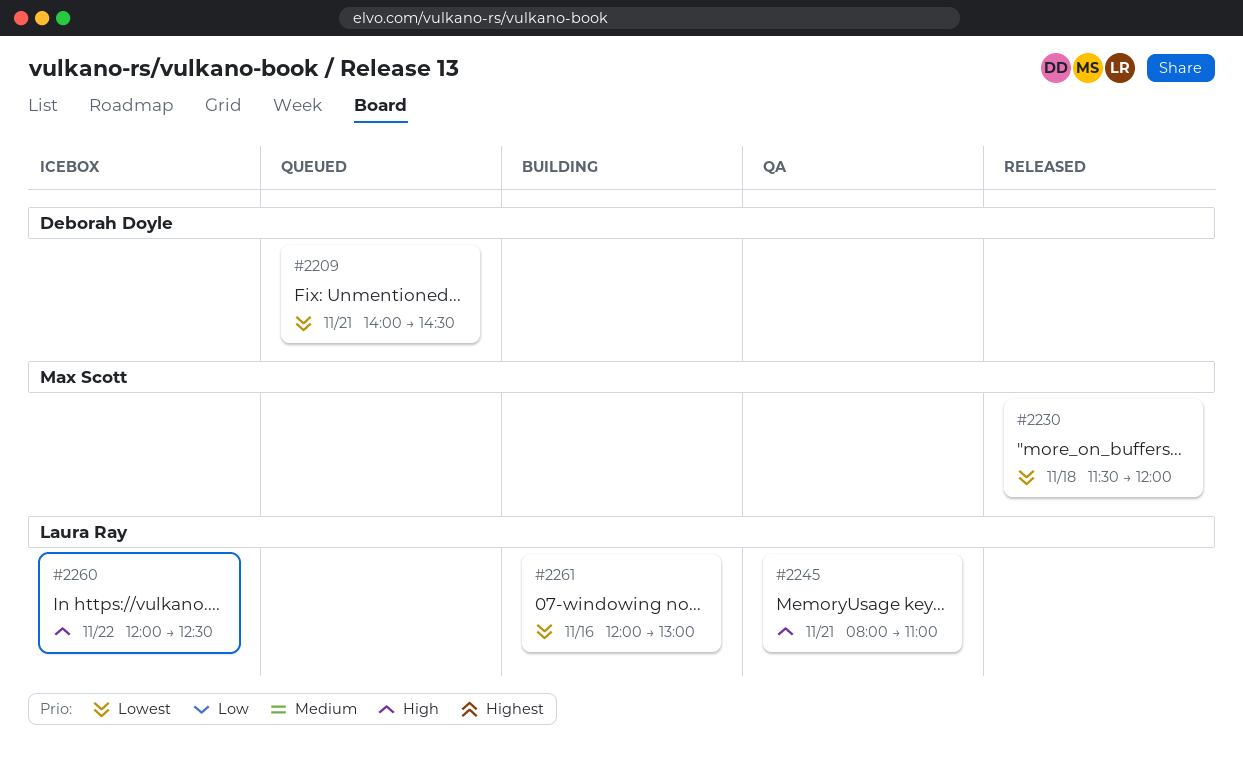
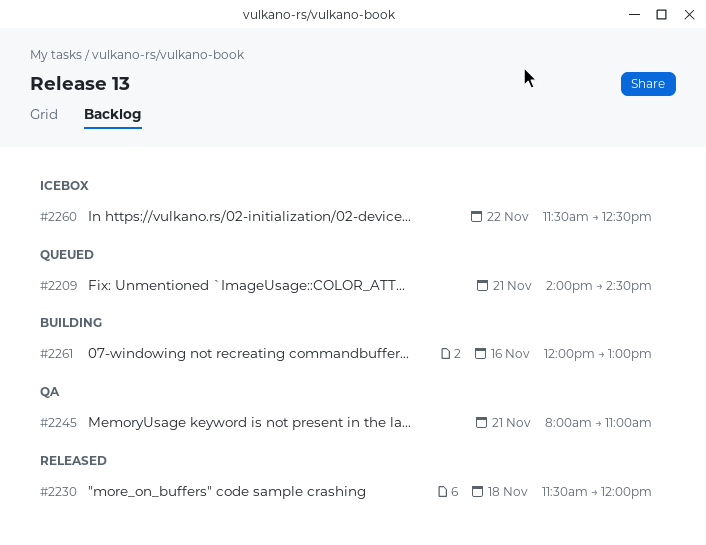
#2260, begins: 12:00 -> 11:30

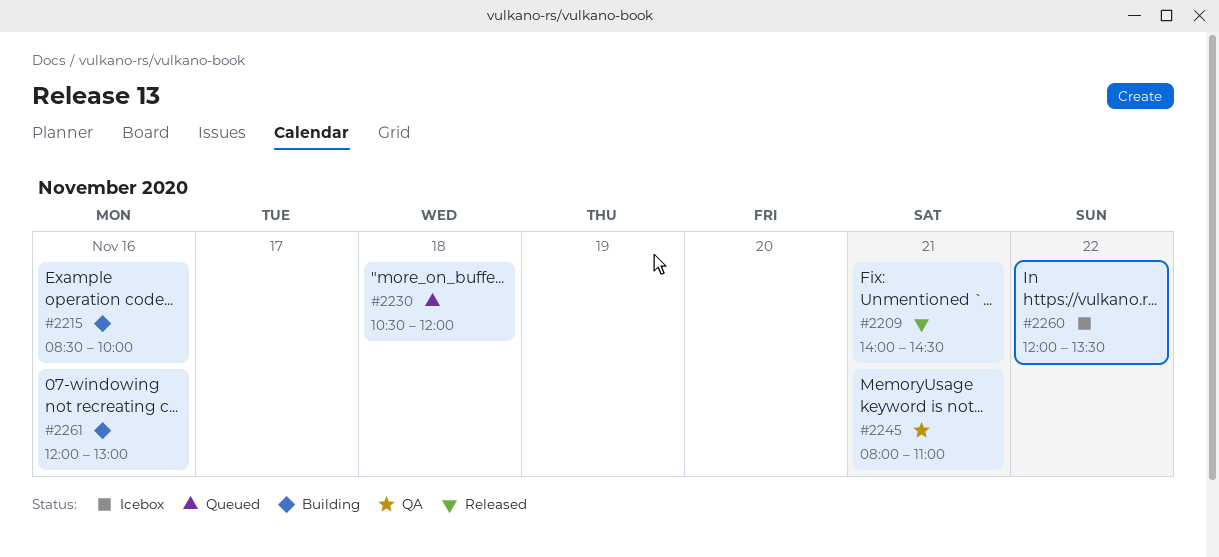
#2209, status: Queued -> Released
#2215: none -> present
#2230, status: Released -> Queued
#2230, begins: 11:30 -> 10:30
#2260, begins: 11:30 -> 12:00
#2260, ends: 12:30 -> 13:30

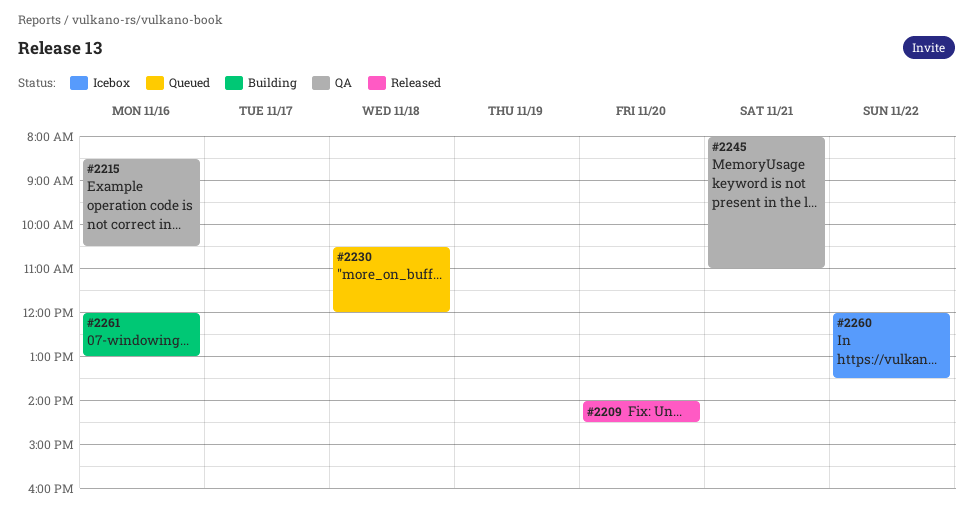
#2209, day: Nov 21 -> Nov 20
#2215, status: Building -> QA
#2215, ends: 10:00 -> 10:30

